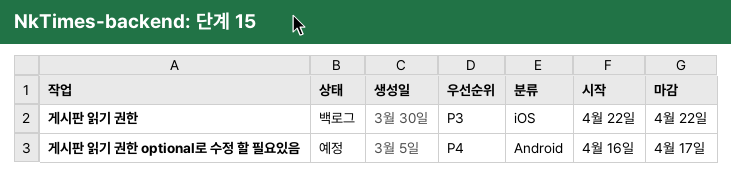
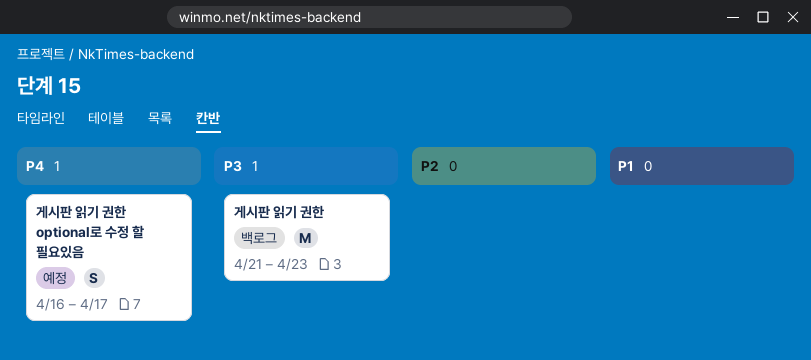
게시판 읽기 권한, start: Apr 22 -> Apr 21
게시판 읽기 권한, due: Apr 22 -> Apr 23

